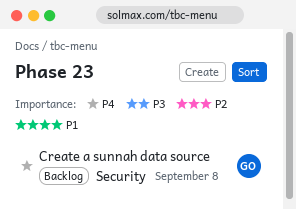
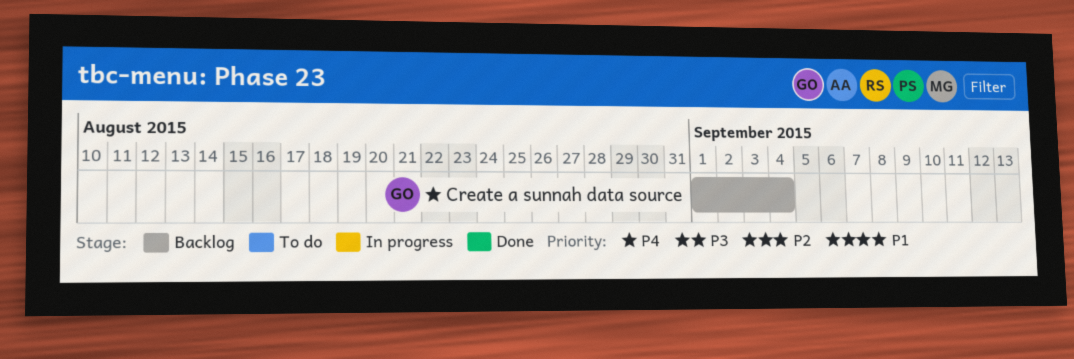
Create a sunnah data source, due: Sep 8 -> Sep 4

